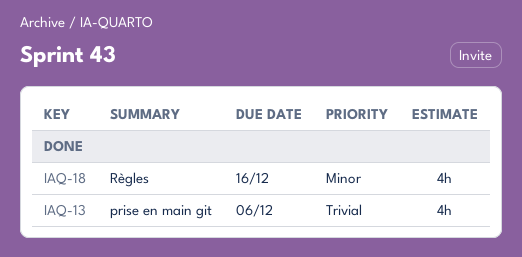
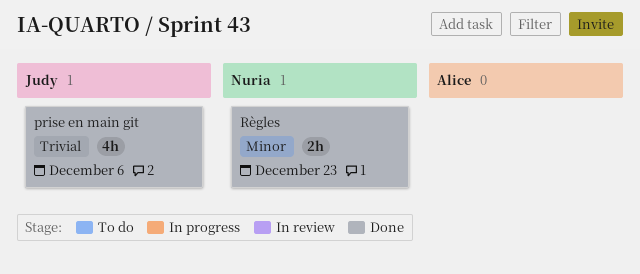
Règles, estimate: 4h -> 2h
Règles, due: Dec 16 -> Dec 23

